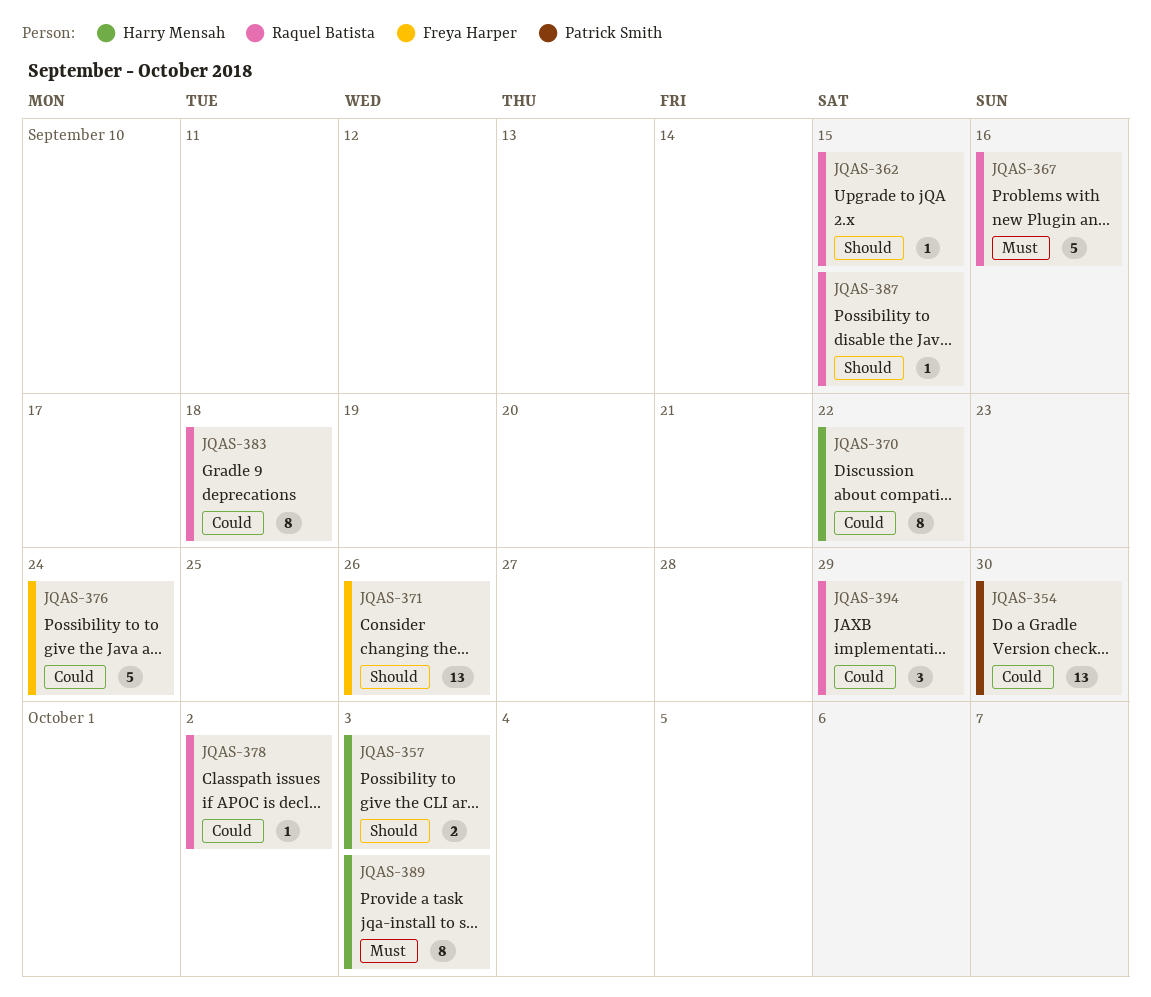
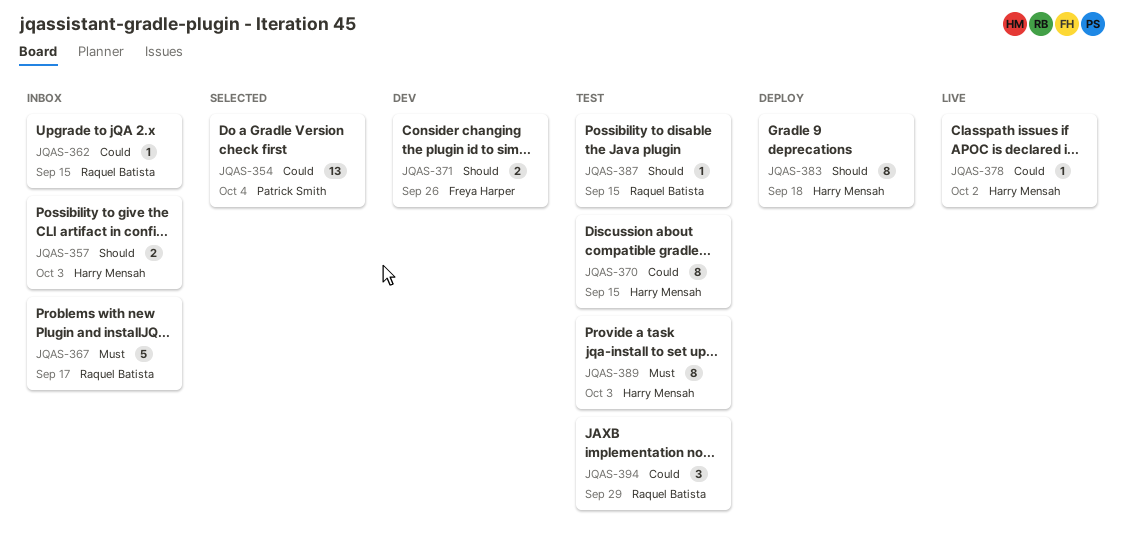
JQAS-354, due: Sep 30 -> Oct 4
JQAS-362, priority: Should -> Could
JQAS-367, due: Sep 16 -> Sep 17
JQAS-370, due: Sep 22 -> Sep 15
JQAS-371, estimate: 13 -> 2
JQAS-376: present -> none
JQAS-378, owner: Raquel Batista -> Harry Mensah
JQAS-383, owner: Raquel Batista -> Harry Mensah
JQAS-383, priority: Could -> Should

